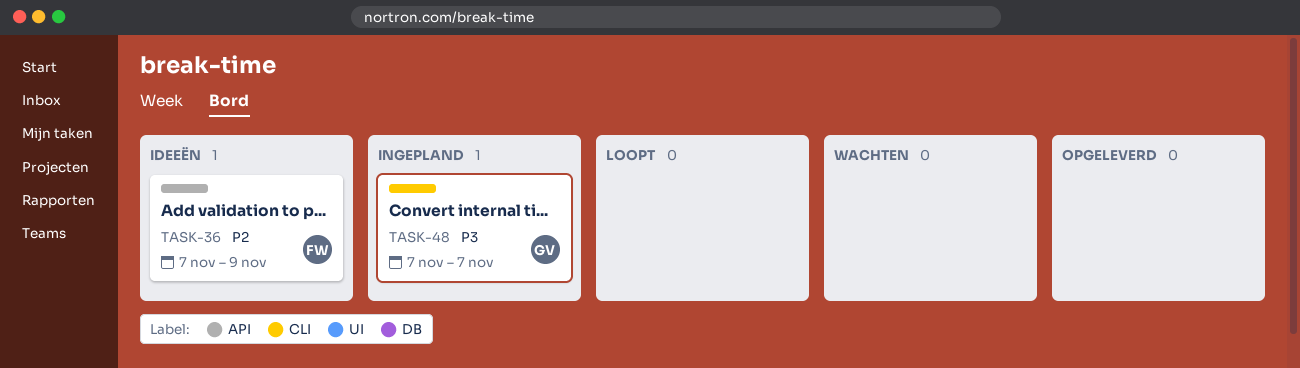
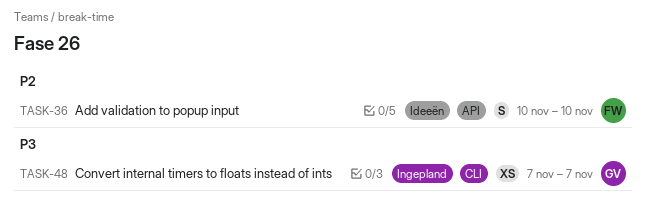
TASK-36, start: Nov 7 -> Nov 10
TASK-36, due: Nov 9 -> Nov 10

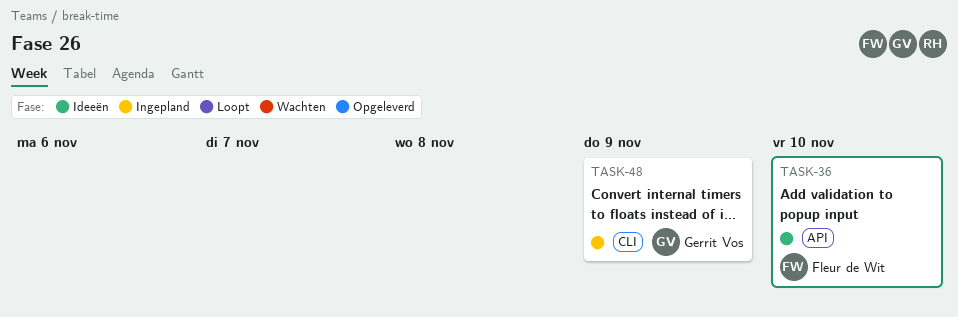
TASK-48, due: Nov 7 -> Nov 9

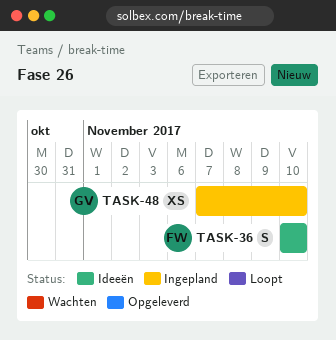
TASK-48, due: Nov 9 -> Nov 10

